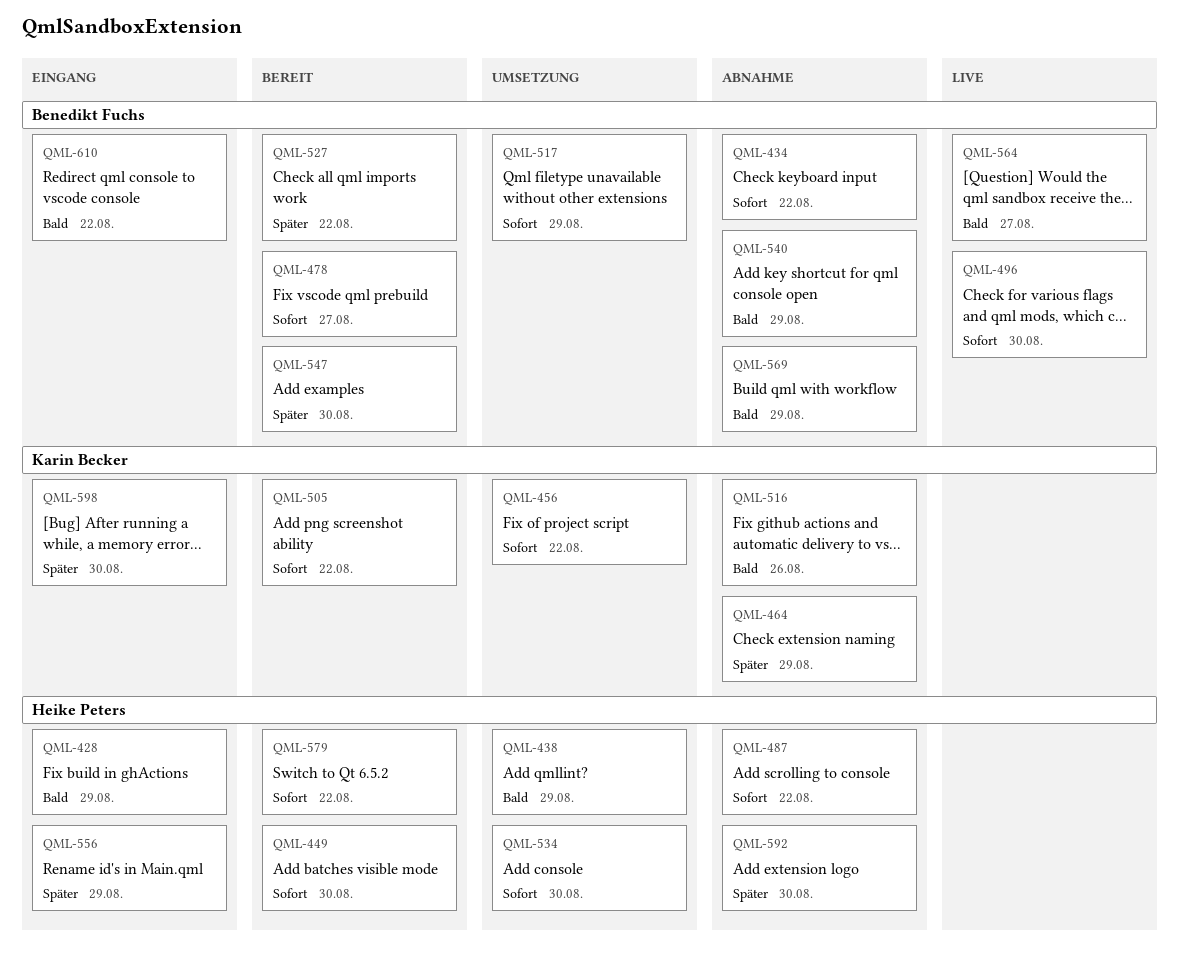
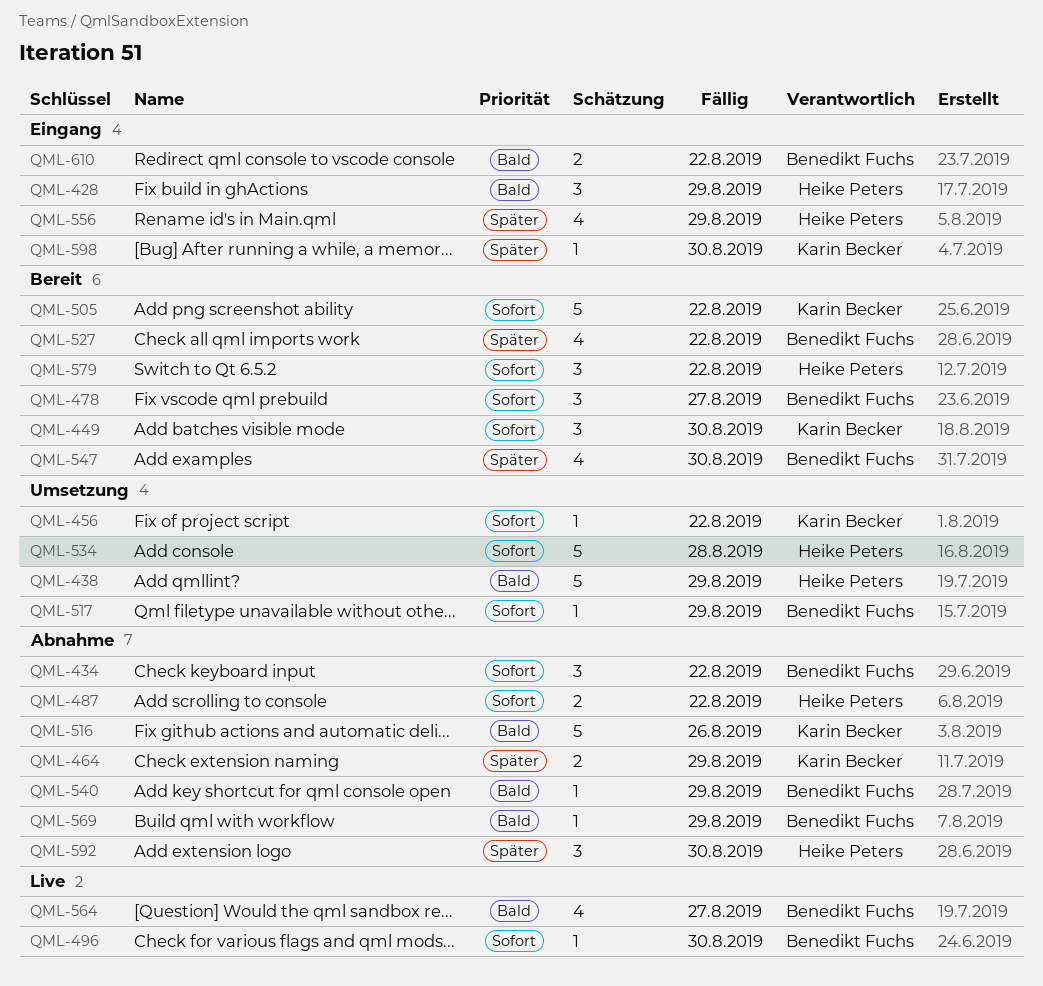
QML-449, owner: Heike Peters -> Karin Becker
QML-534, due: Aug 30 -> Aug 28

